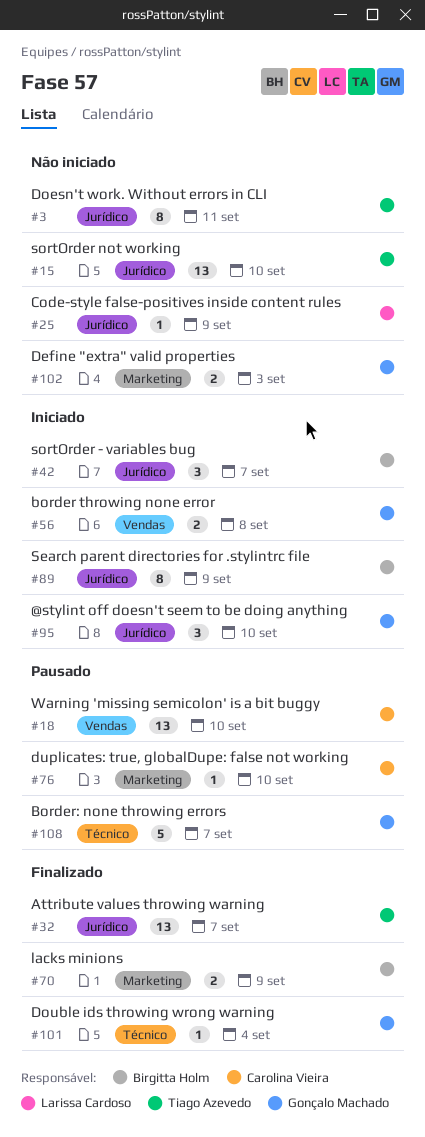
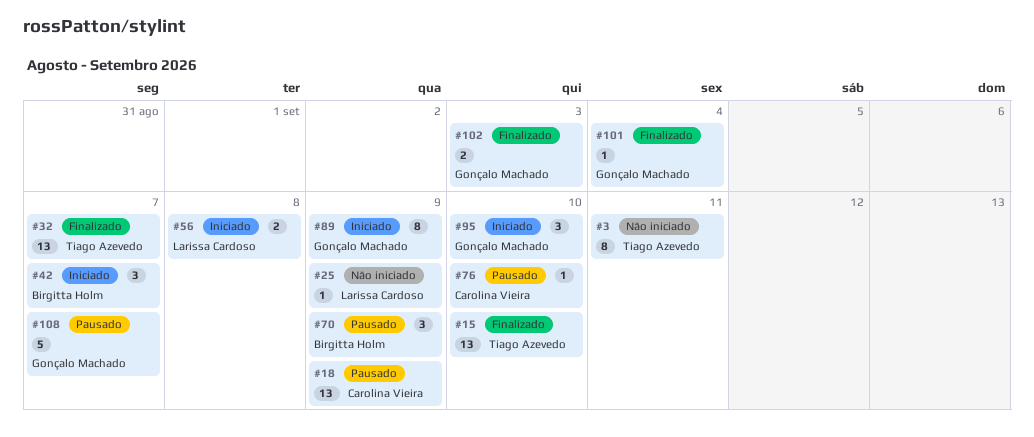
#15, status: Não iniciado -> Finalizado
#18, due: Sep 10 -> Sep 9
#56, owner: Gonçalo Machado -> Larissa Cardoso
#70, status: Finalizado -> Pausado
#70, estimate: 2 -> 3
#89, owner: Birgitta Holm -> Gonçalo Machado
#102, status: Não iniciado -> Finalizado

